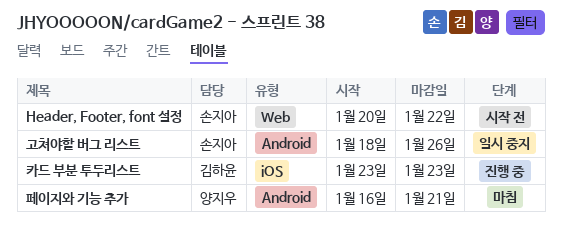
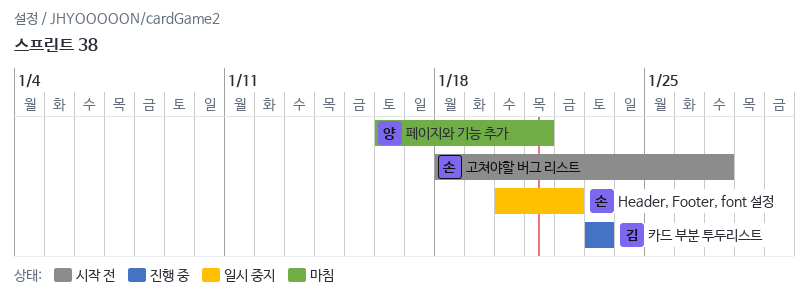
Header, Footer, font 설정, status: 시작 전 -> 일시 중지
고쳐야할 버그 리스트, status: 일시 중지 -> 시작 전
고쳐야할 버그 리스트, due: Jan 26 -> Jan 27

